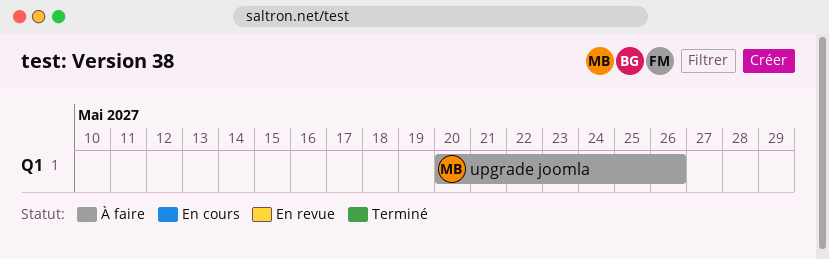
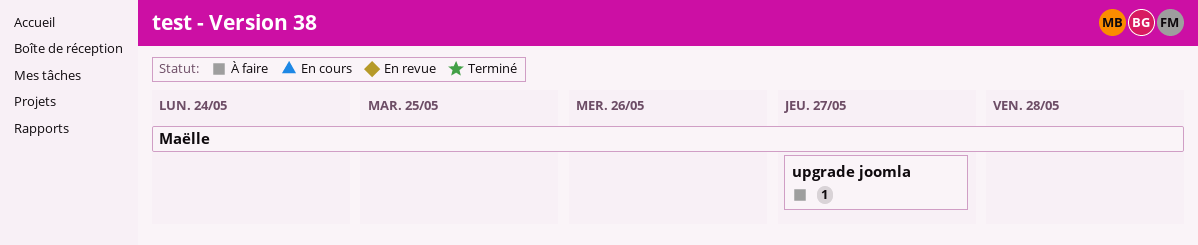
upgrade joomla, due: May 26 -> May 27

